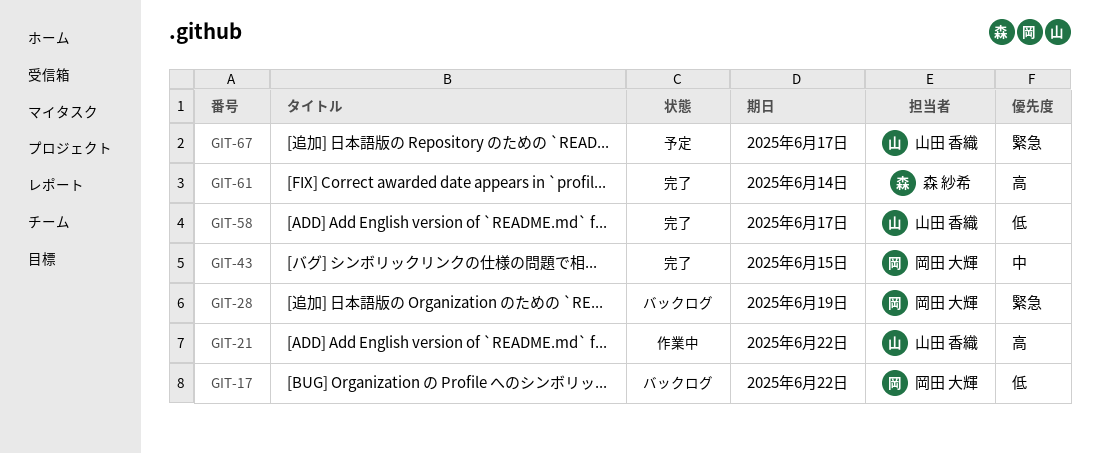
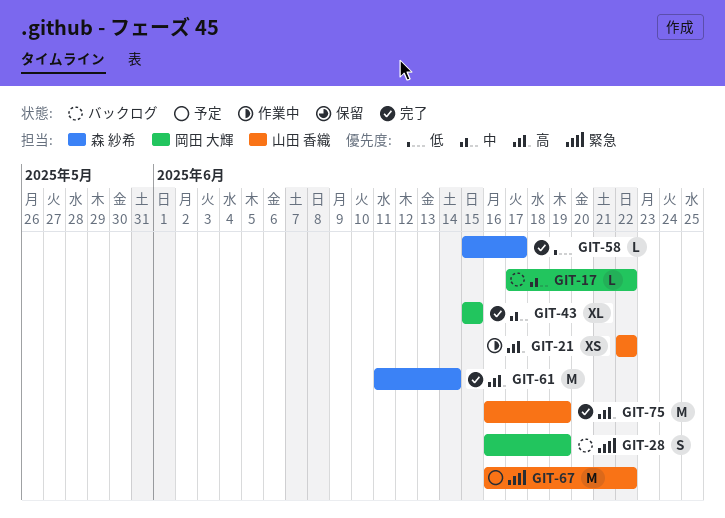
GIT-17, priority: 低 -> 中
GIT-58, owner: 山田 香織 -> 森 紗希
GIT-67, due: Jun 17 -> Jun 22
GIT-75: none -> present

